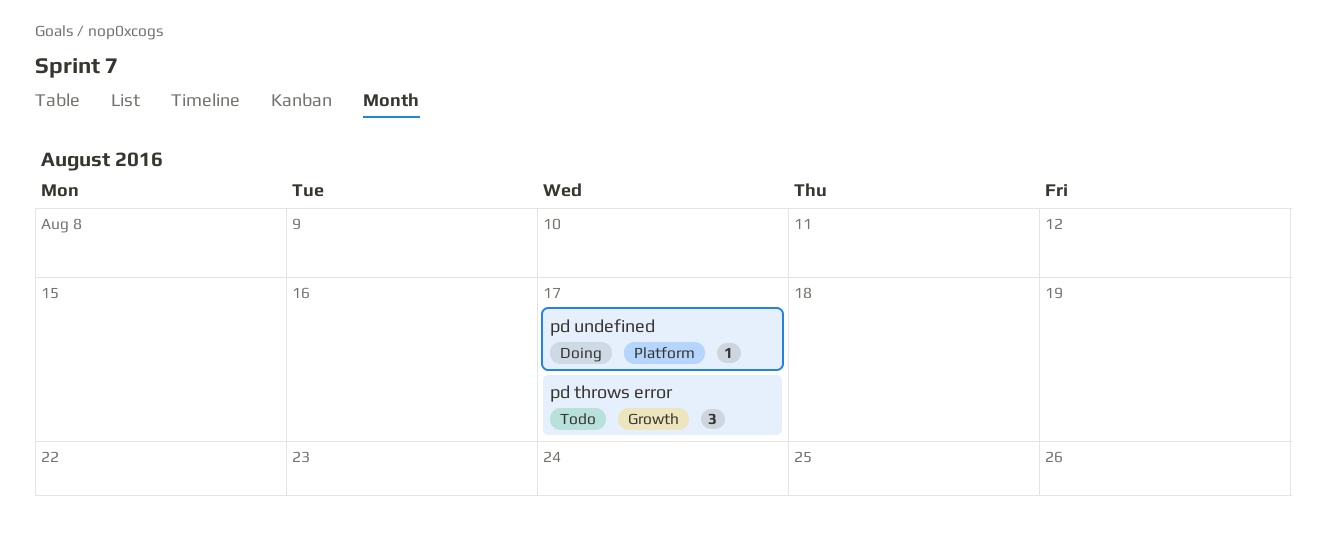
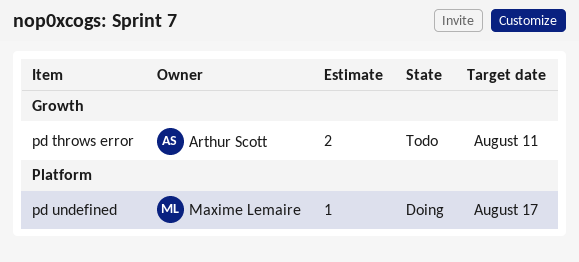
pd throws error, estimate: 3 -> 2
pd throws error, due: Aug 17 -> Aug 11

